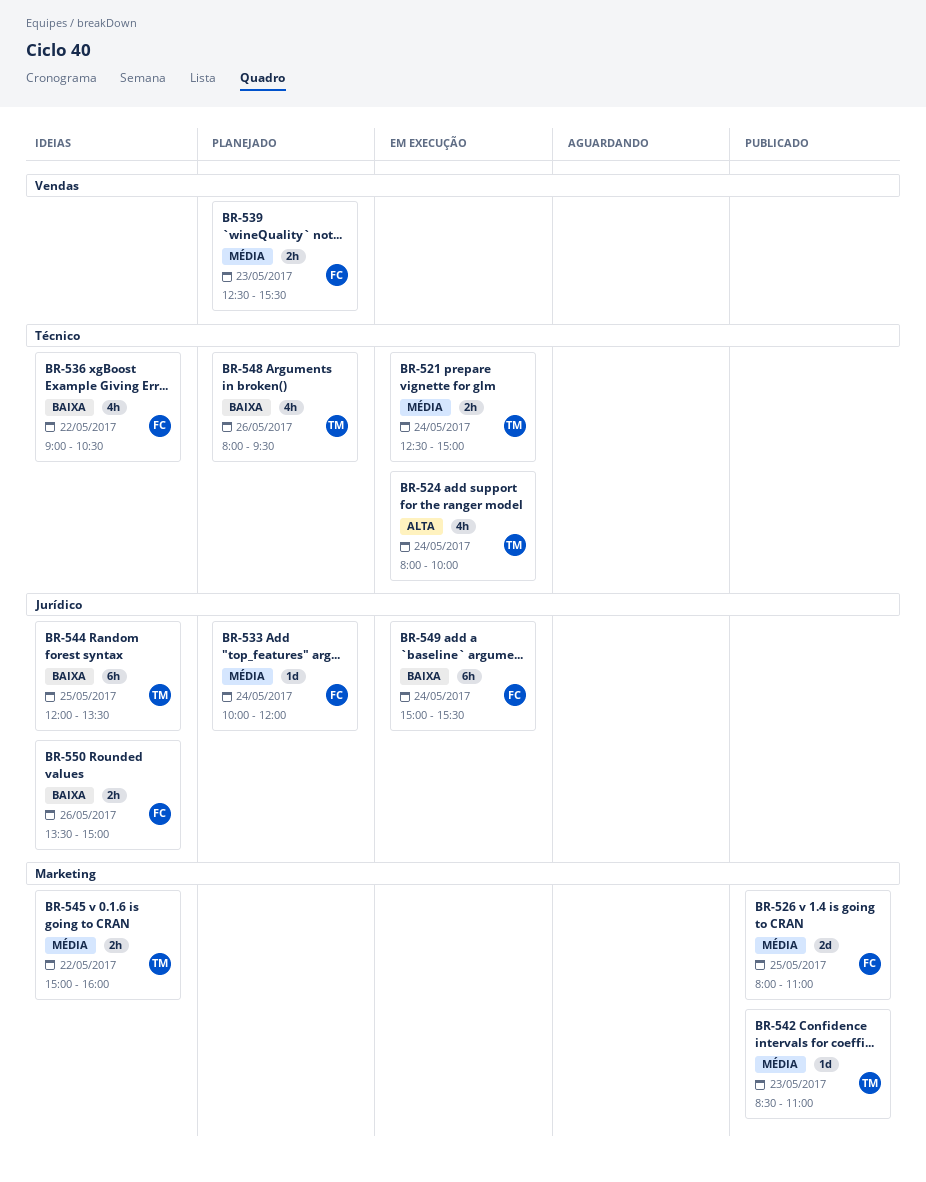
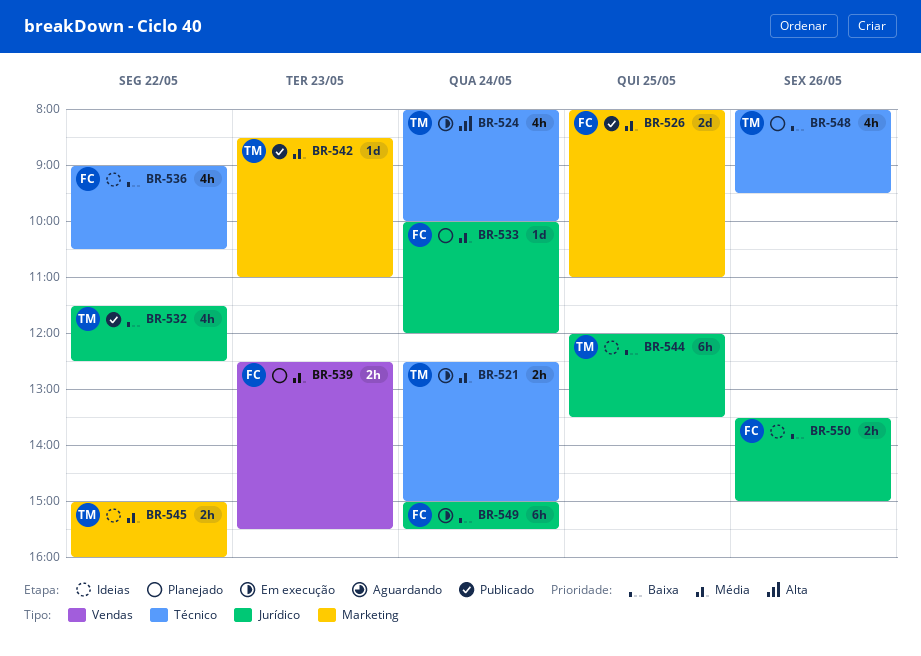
BR-532: none -> present

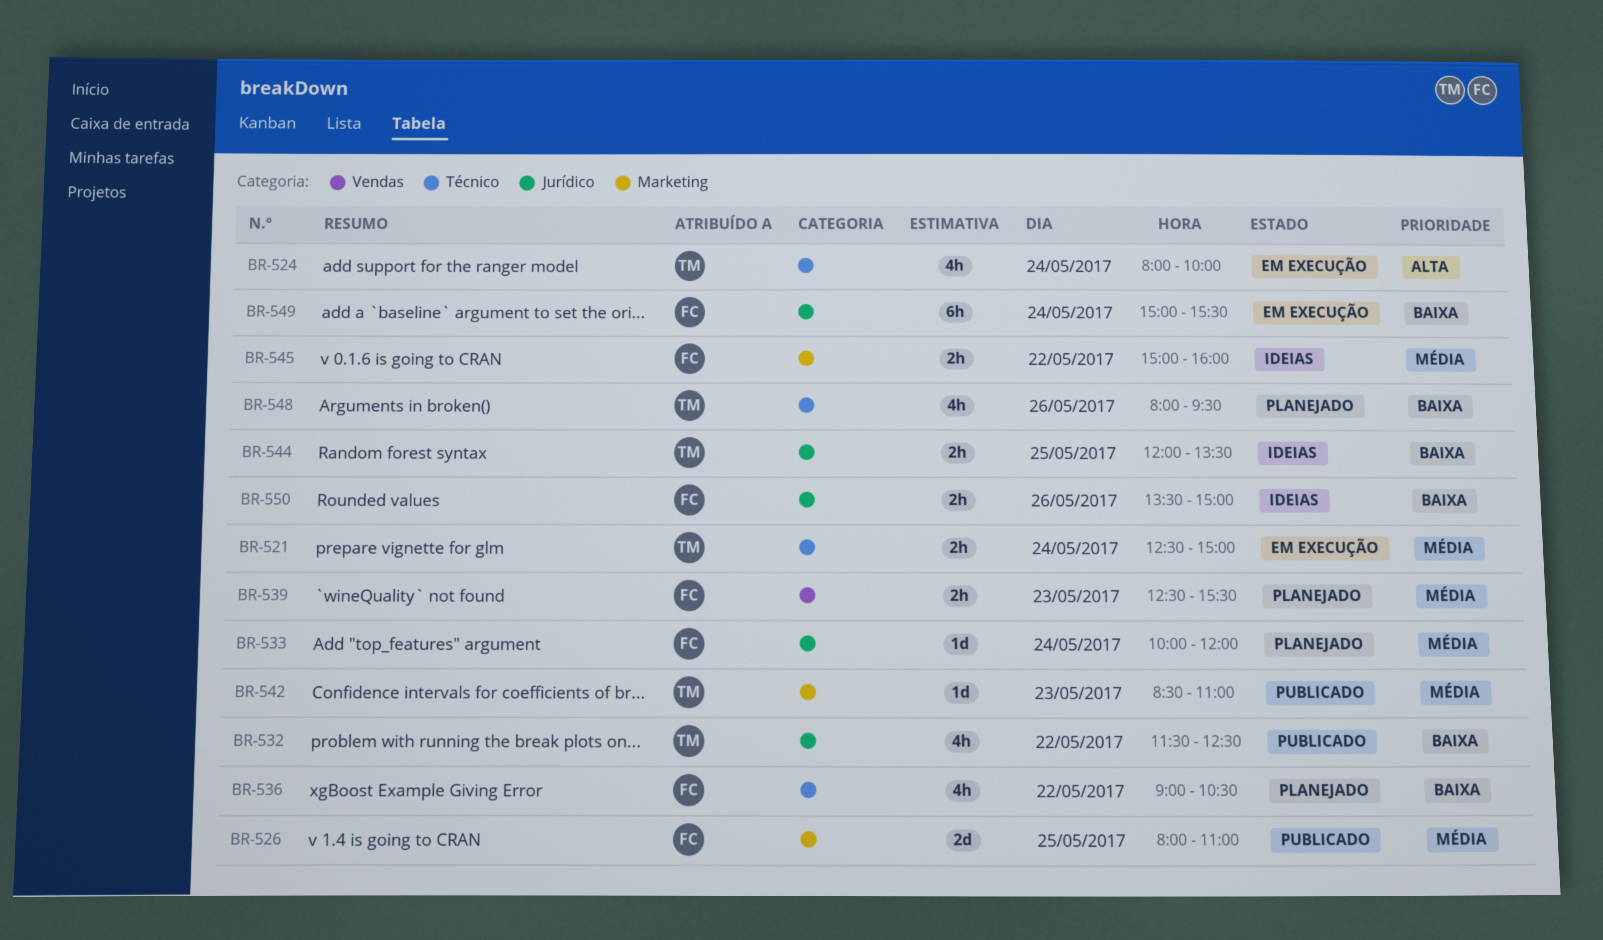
BR-536, status: Ideias -> Planejado
BR-544, estimate: 6h -> 2h
BR-545, owner: TM -> FC

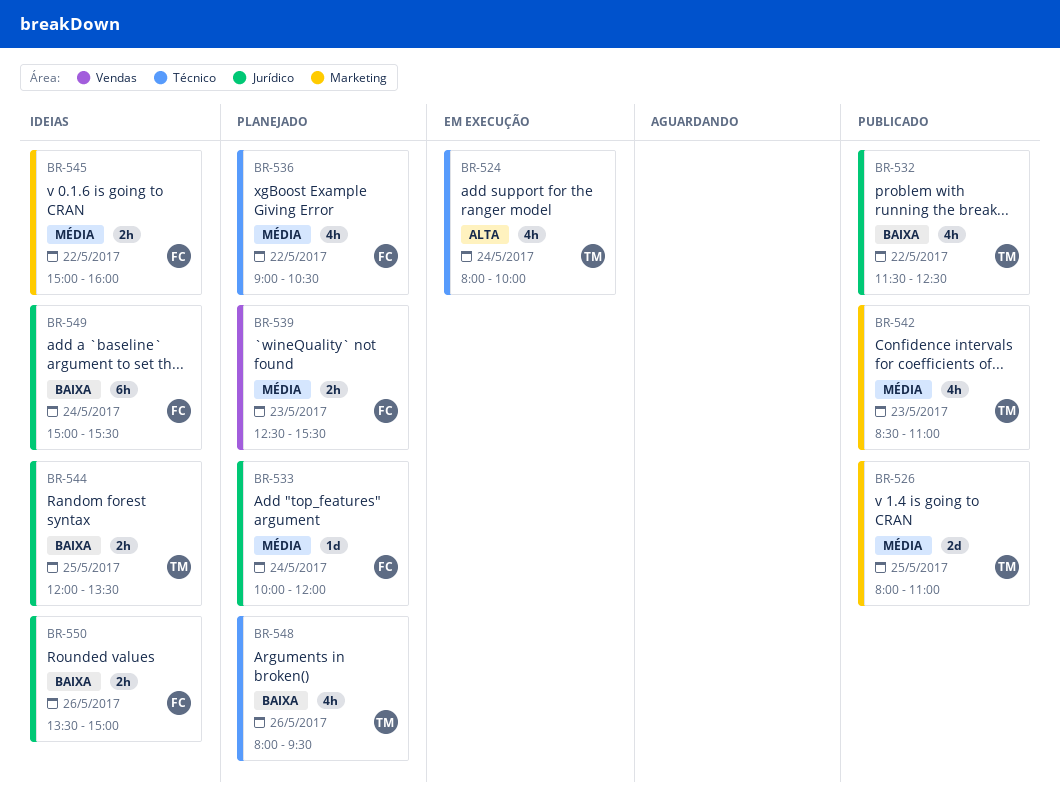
BR-521: present -> none
BR-526, owner: FC -> TM
BR-536, priority: Baixa -> Média
BR-542, estimate: 1d -> 4h
BR-549, status: Em execução -> Ideias

